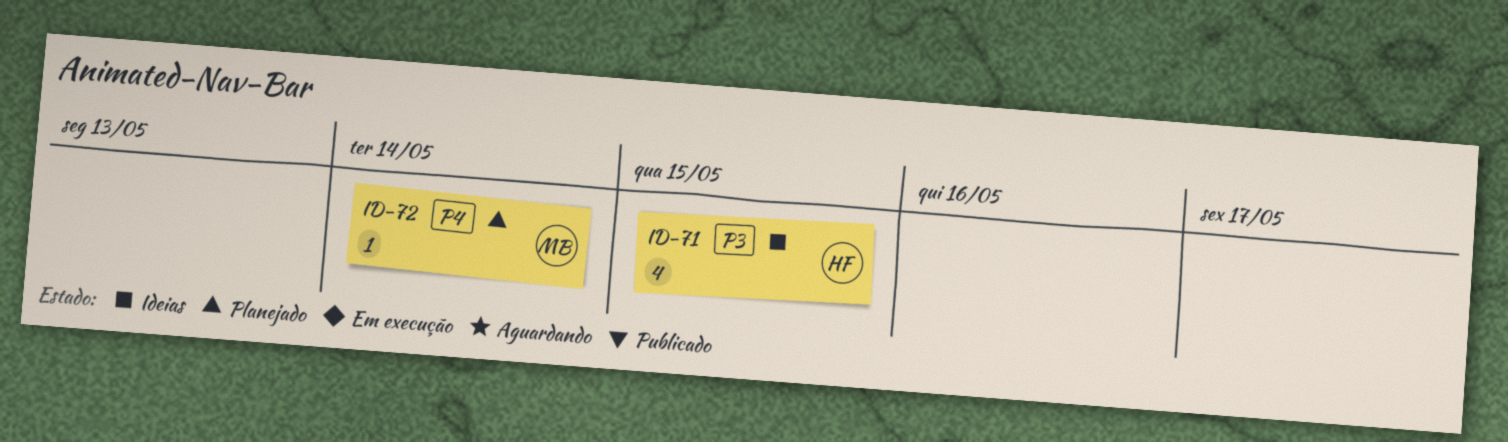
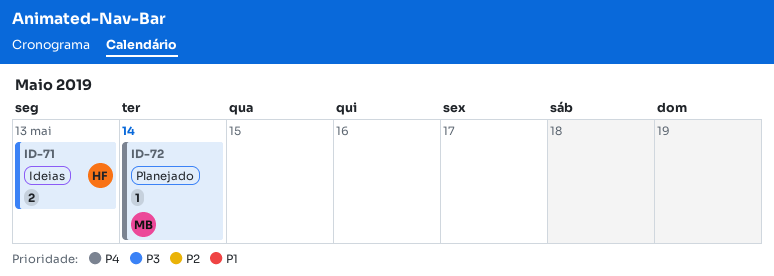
ID-71, estimate: 4 -> 2
ID-71, due: May 15 -> May 13

